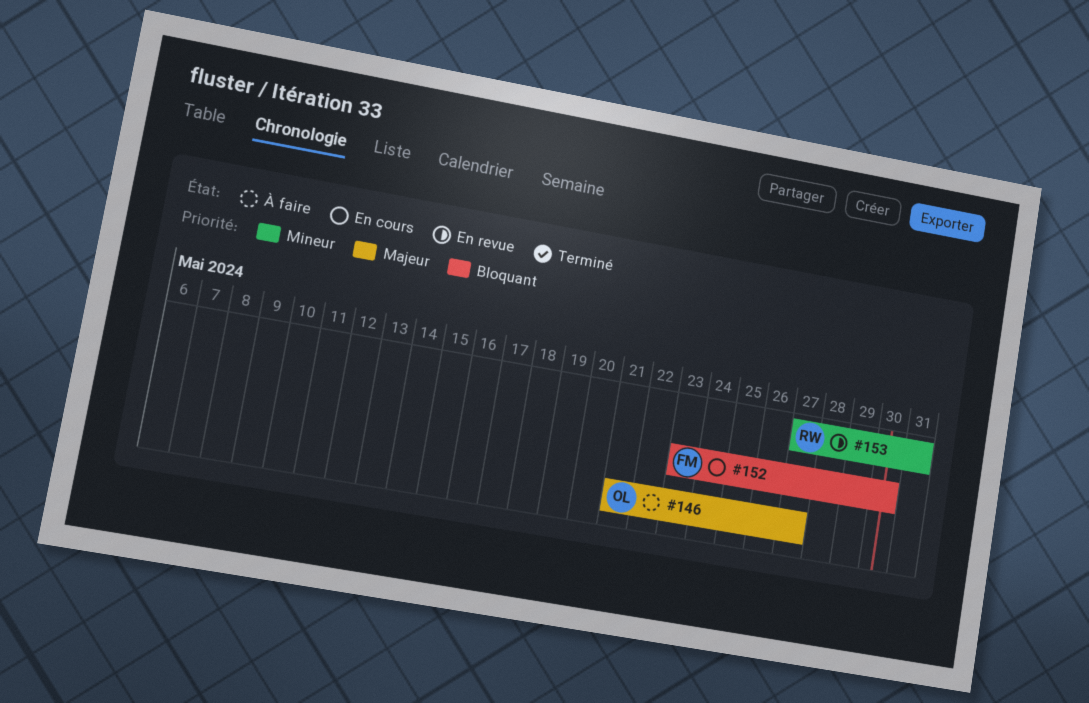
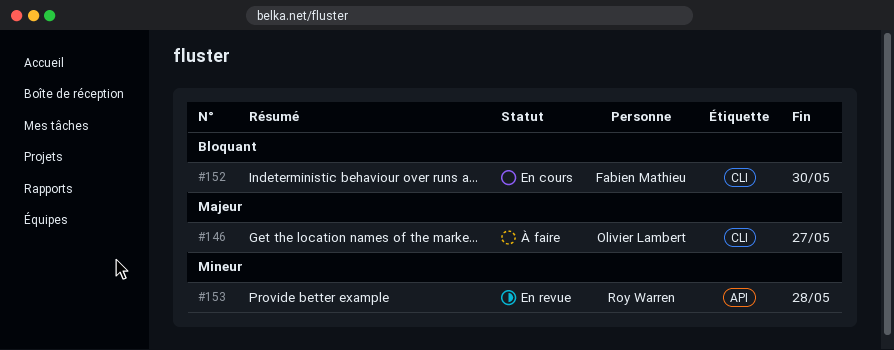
#153, due: May 31 -> May 28

